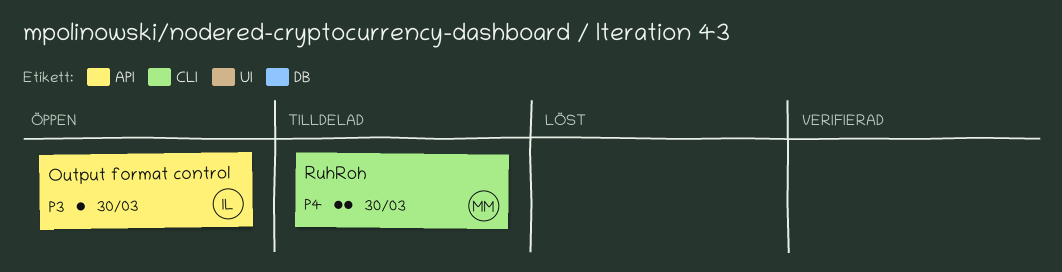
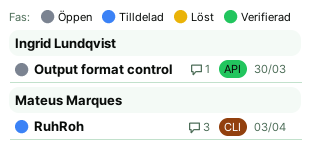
RuhRoh, due: Mar 30 -> Apr 3

